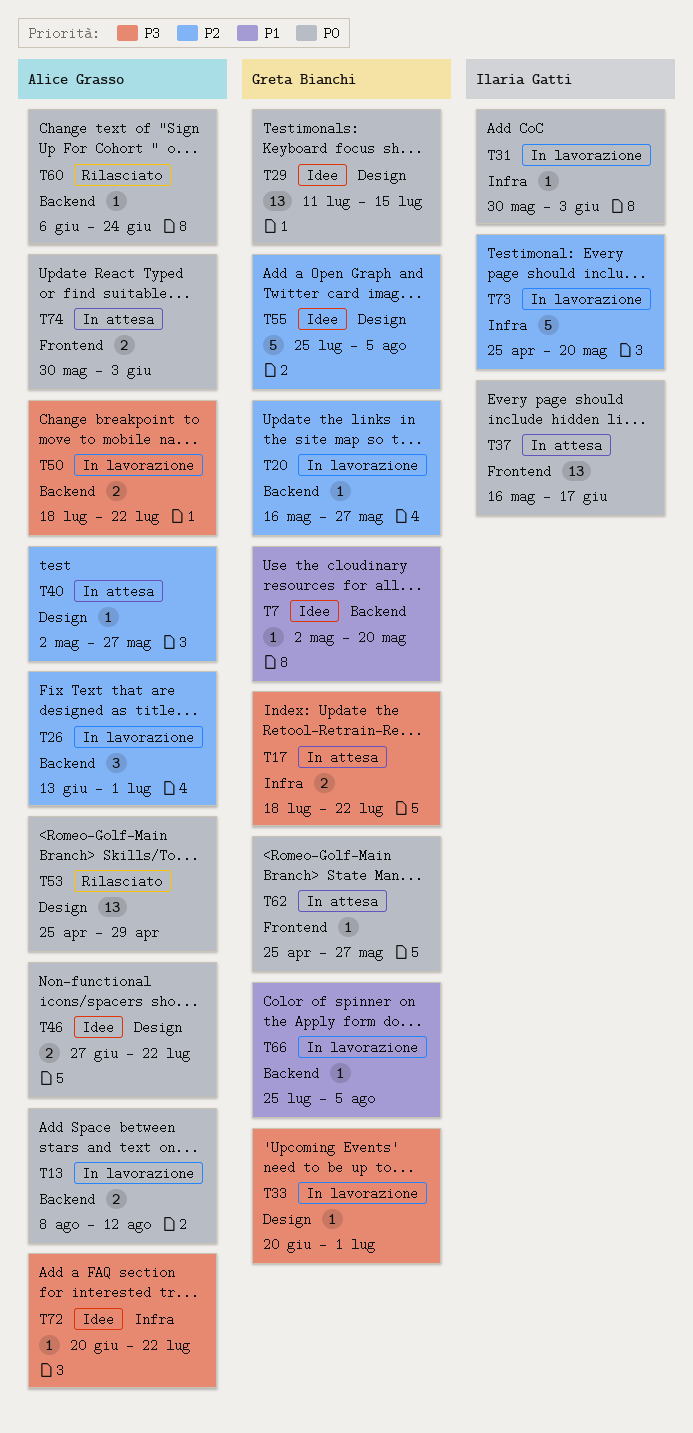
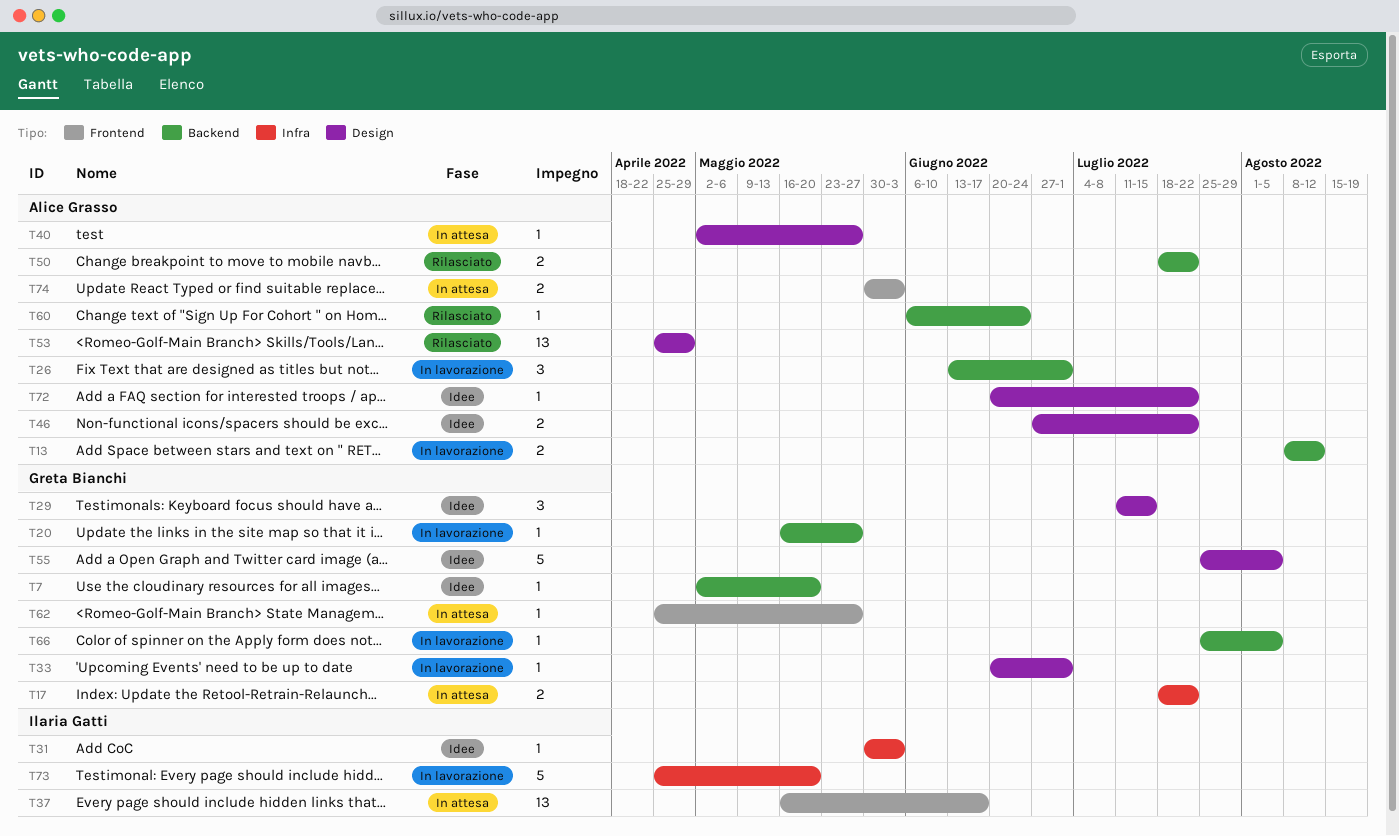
T29, estimate: 13 -> 3
T31, status: In lavorazione -> Idee
T50, status: In lavorazione -> Rilasciato
T72, label: Infra -> Design

